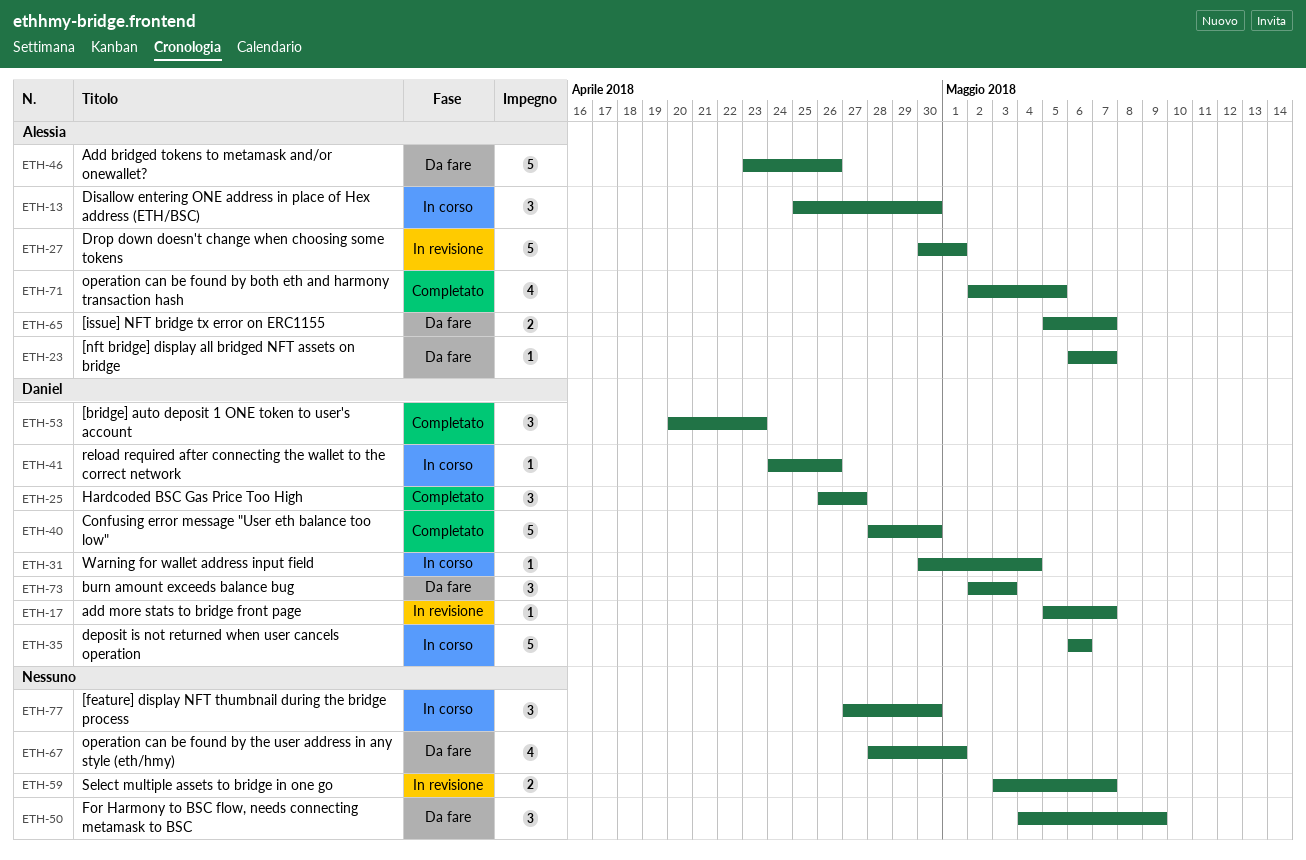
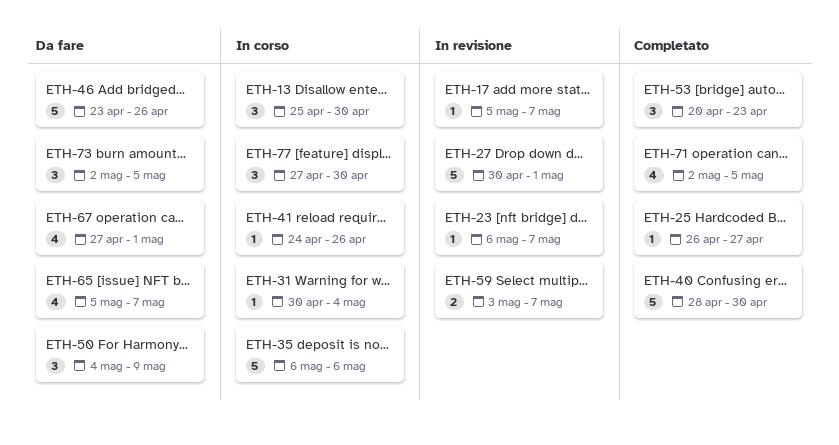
ETH-23, status: Da fare -> In revisione
ETH-25, estimate: 3 -> 1
ETH-65, estimate: 2 -> 4
ETH-67, start: Apr 28 -> Apr 27
ETH-73, due: May 3 -> May 5

